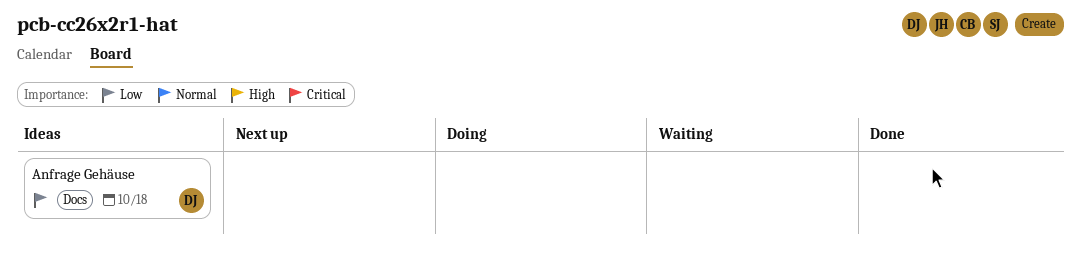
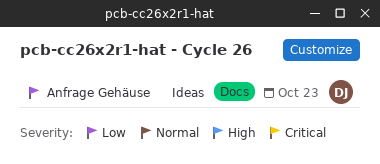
Anfrage Gehäuse, due: Oct 18 -> Oct 23

